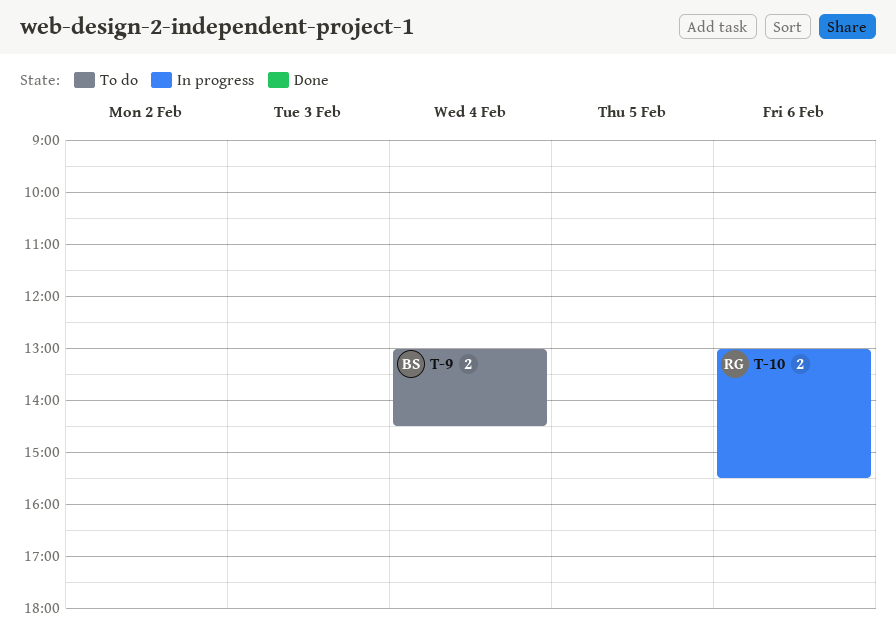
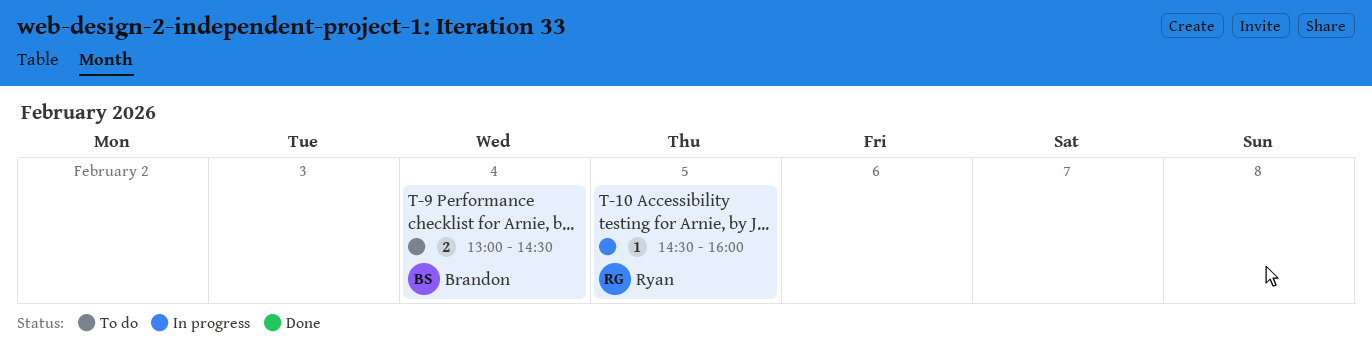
T-10, estimate: 2 -> 1
T-10, day: Feb 6 -> Feb 5
T-10, begins: 13:00 -> 14:30
T-10, ends: 15:30 -> 16:00

